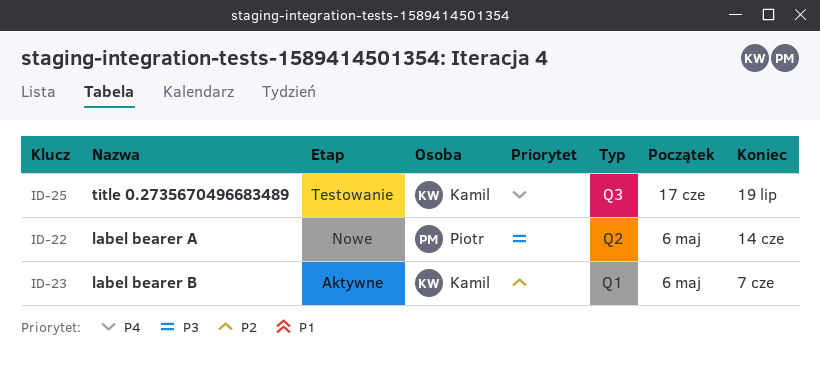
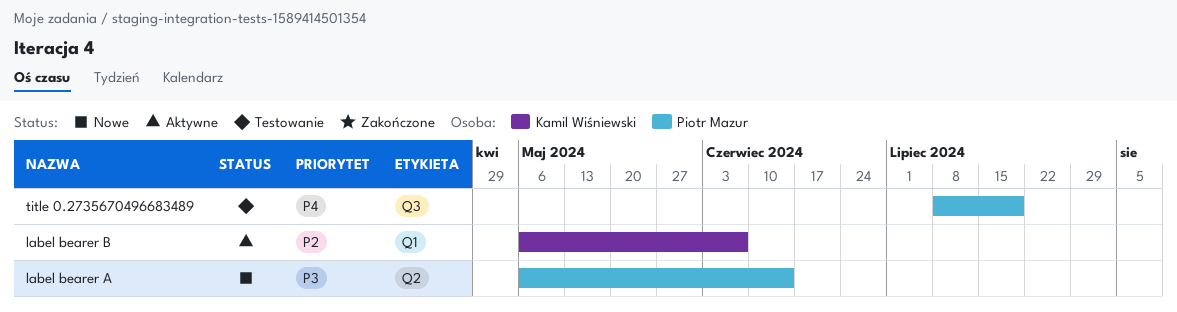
title 0.2735670496683489, owner: Kamil Wiśniewski -> Piotr Mazur
title 0.2735670496683489, start: Jun 17 -> Jul 8

